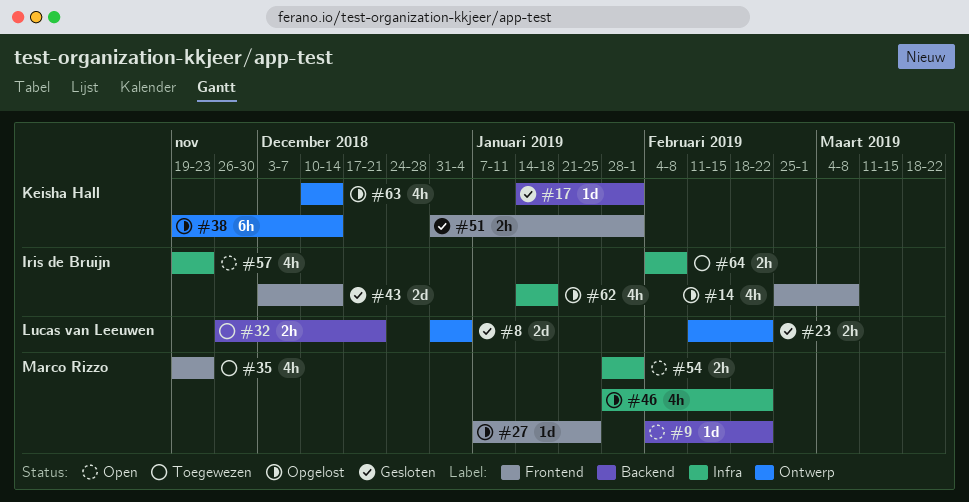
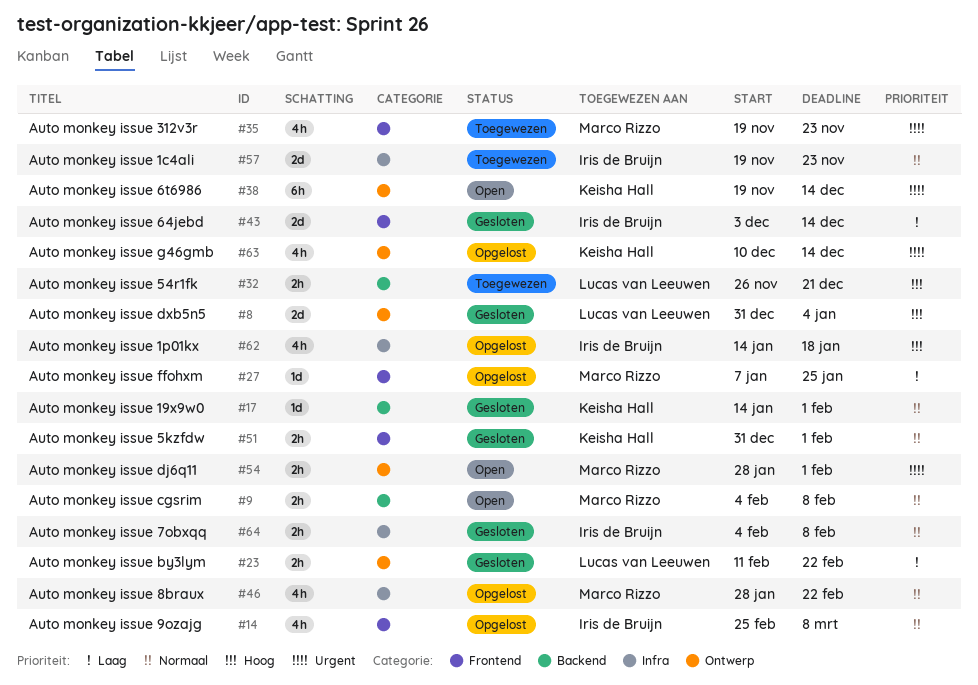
#9, estimate: 1d -> 2h
#9, due: Feb 22 -> Feb 8
#38, status: Opgelost -> Open
#54, label: Infra -> Ontwerp
#57, status: Open -> Toegewezen
#57, estimate: 4h -> 2d
#64, status: Toegewezen -> Gesloten

